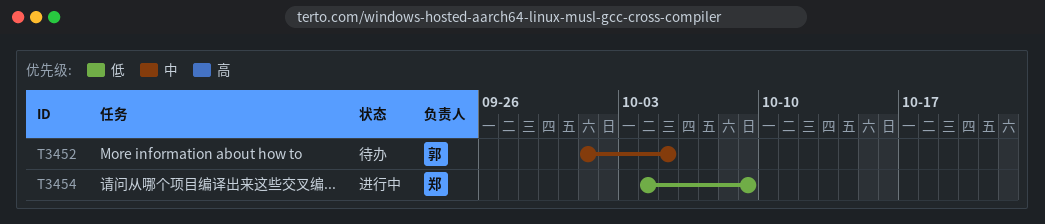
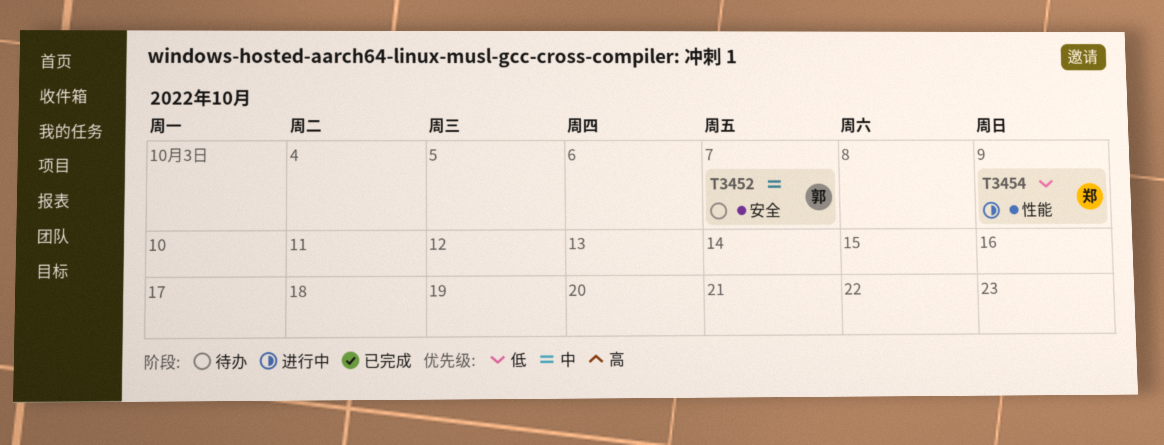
T3452, due: Oct 5 -> Oct 7

